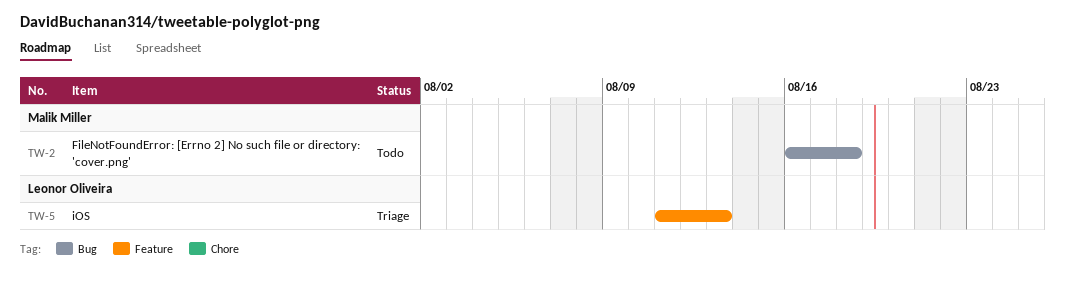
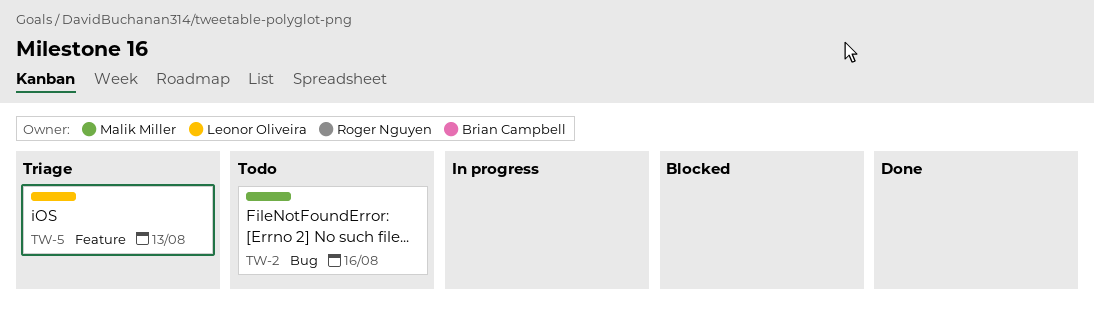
TW-2, due: Aug 18 -> Aug 16

